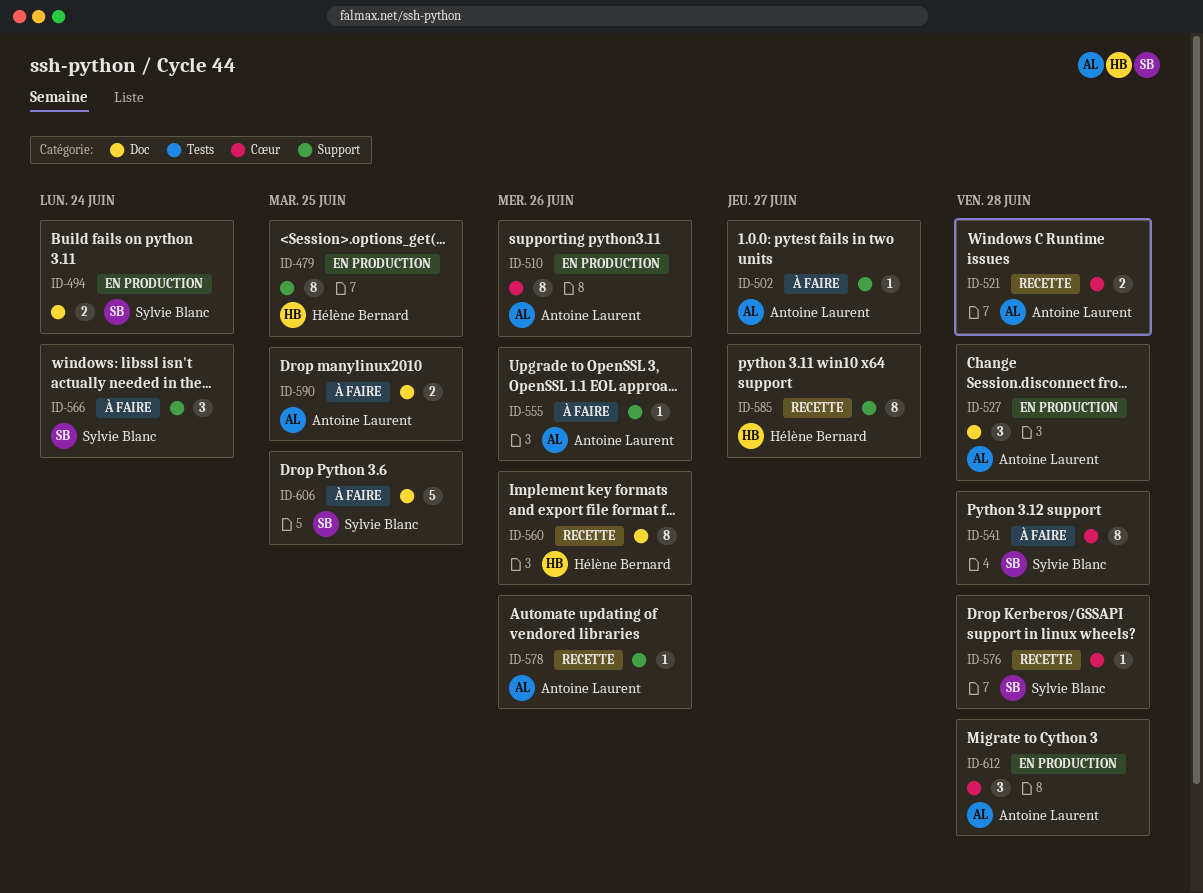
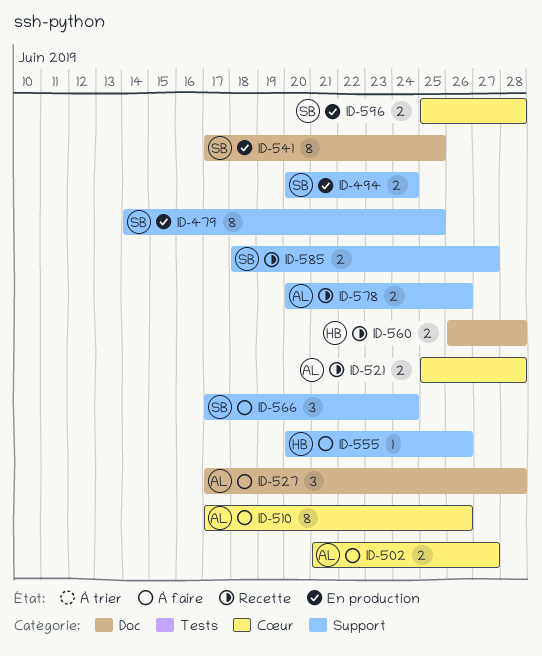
ID-479, owner: Hélène Bernard -> Sylvie Blanc
ID-494, label: Doc -> Support
ID-502, label: Support -> Cœur
ID-502, estimate: 1 -> 2
ID-510, status: En production -> À faire
ID-527, status: En production -> À faire
ID-541, status: À faire -> En production
ID-541, label: Cœur -> Doc
ID-541, due: Jun 28 -> Jun 25
ID-555, owner: Antoine Laurent -> Hélène Bernard
ID-560, estimate: 8 -> 2
ID-560, due: Jun 26 -> Jun 28
ID-576: present -> none
ID-578, estimate: 1 -> 2
ID-585, owner: Hélène Bernard -> Sylvie Blanc
ID-585, estimate: 8 -> 2
ID-590: present -> none
ID-596: none -> present
ID-606: present -> none
ID-612: present -> none

